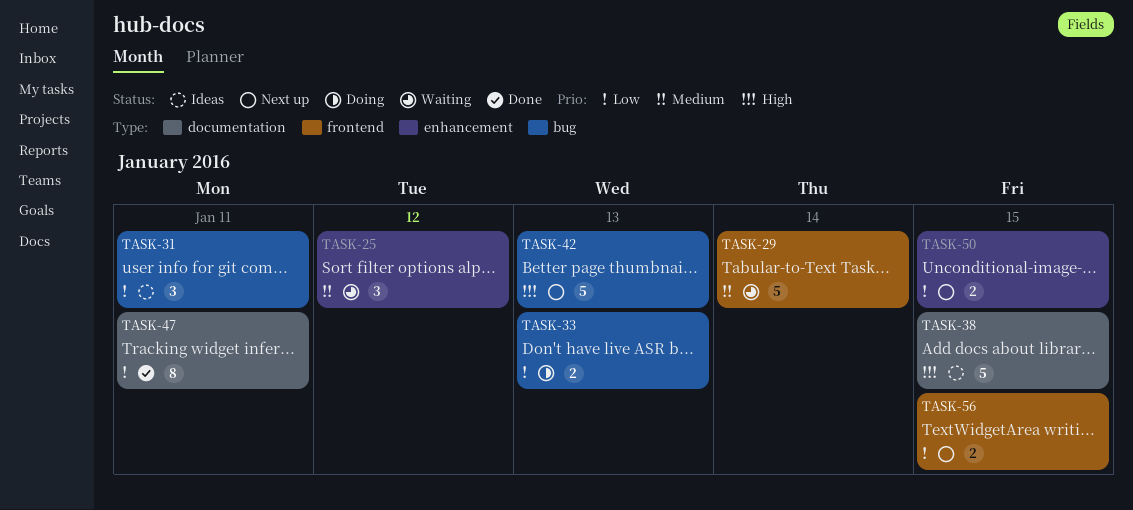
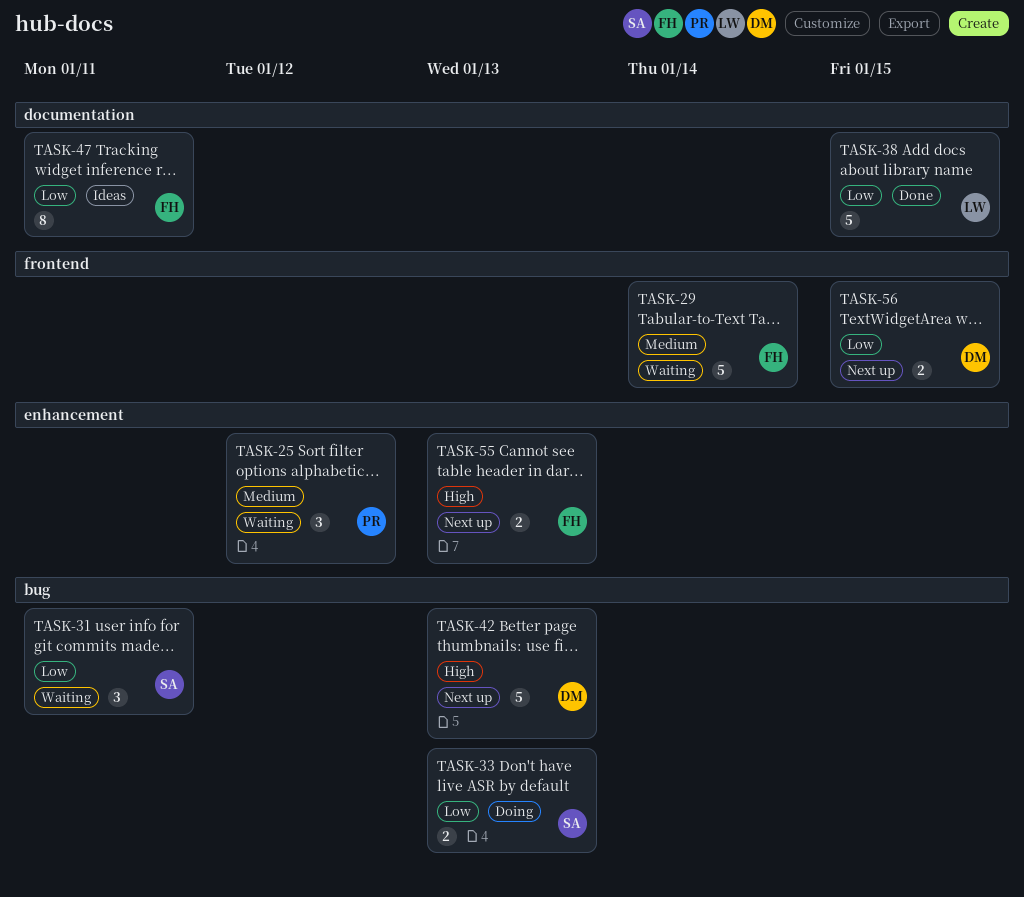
TASK-31, status: Ideas -> Waiting
TASK-38, status: Ideas -> Done
TASK-38, priority: High -> Low
TASK-47, status: Done -> Ideas
TASK-50: present -> none
TASK-55: none -> present

